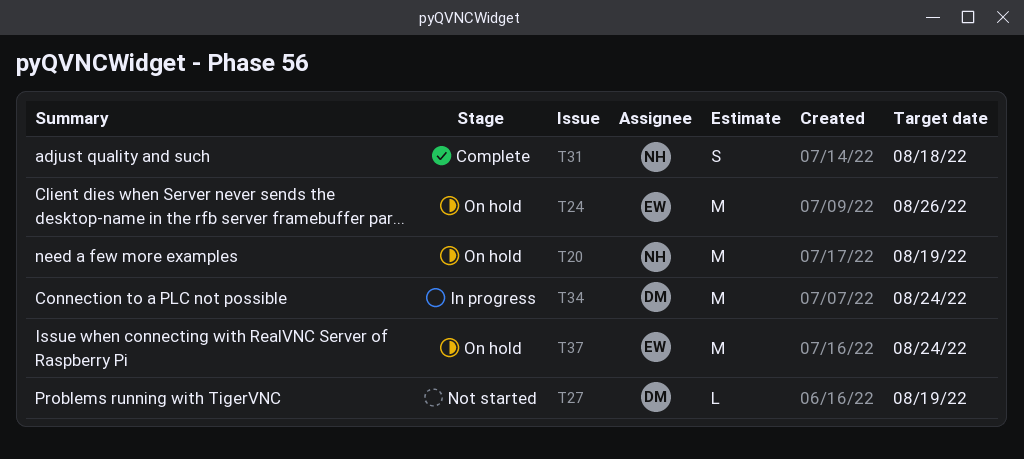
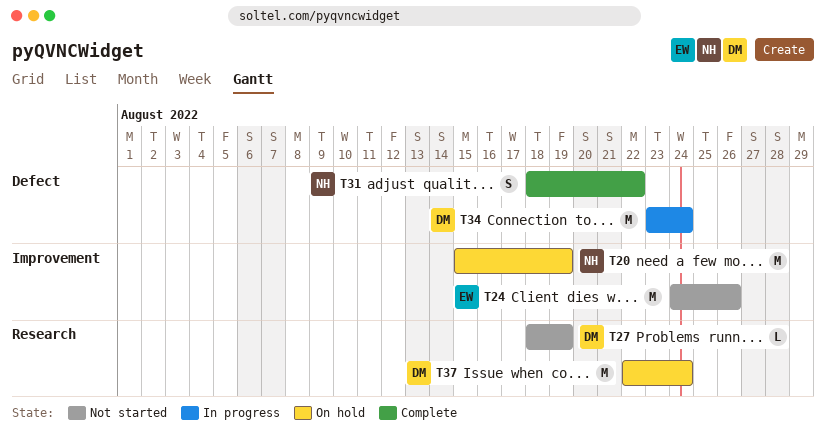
T24, status: On hold -> Not started
T31, due: Aug 18 -> Aug 22
T37, owner: EW -> DM

